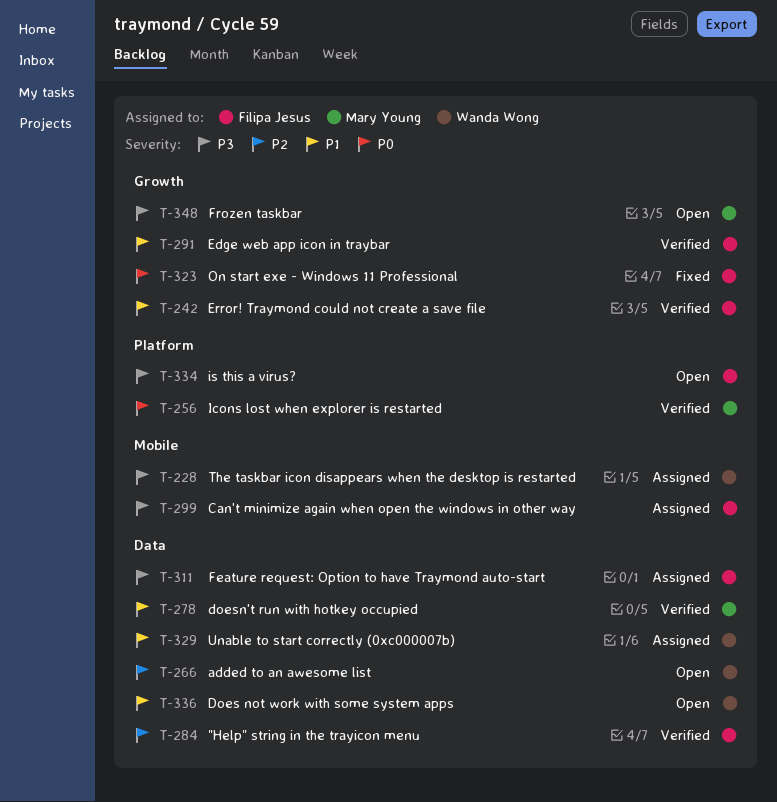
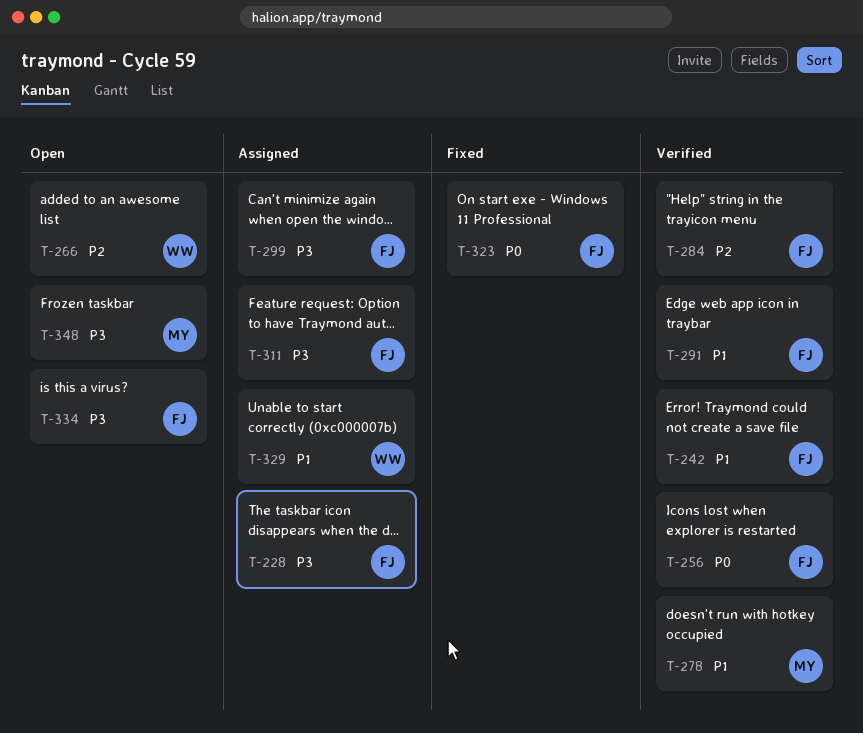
T-228, owner: Wanda Wong -> Filipa Jesus
T-256, owner: Mary Young -> Filipa Jesus
T-336: present -> none

